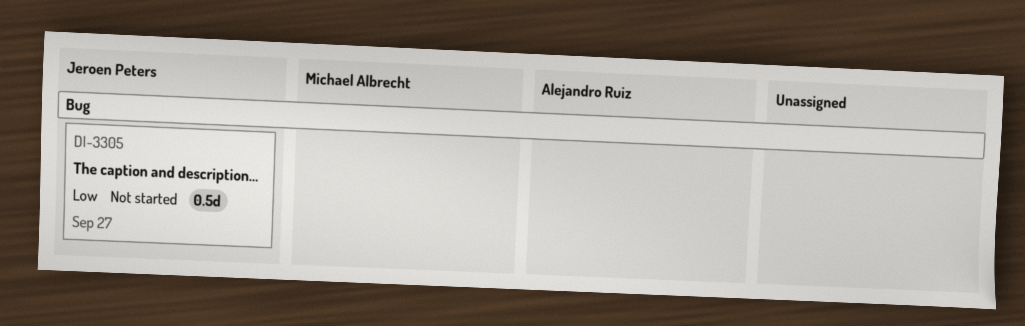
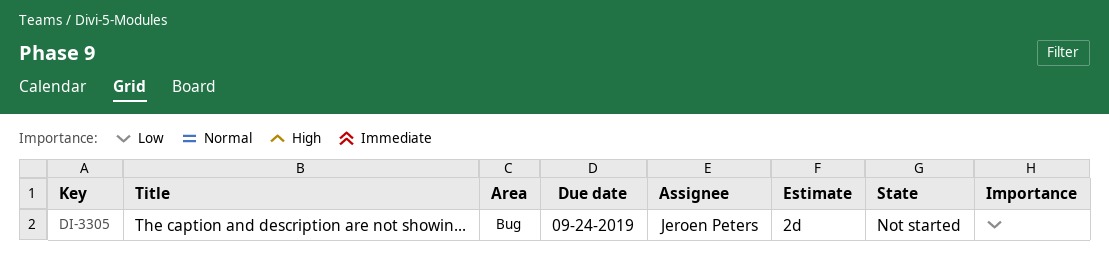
DI-3305, estimate: 0.5d -> 2d
DI-3305, due: Sep 27 -> Sep 24

